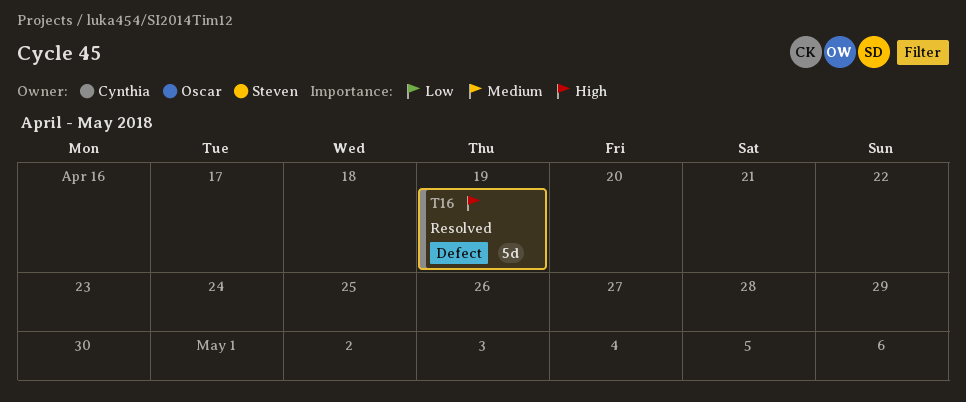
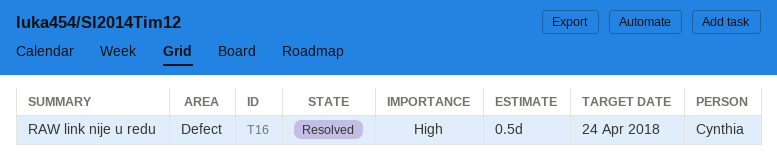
T16, estimate: 5d -> 0.5d
T16, due: Apr 19 -> Apr 24

